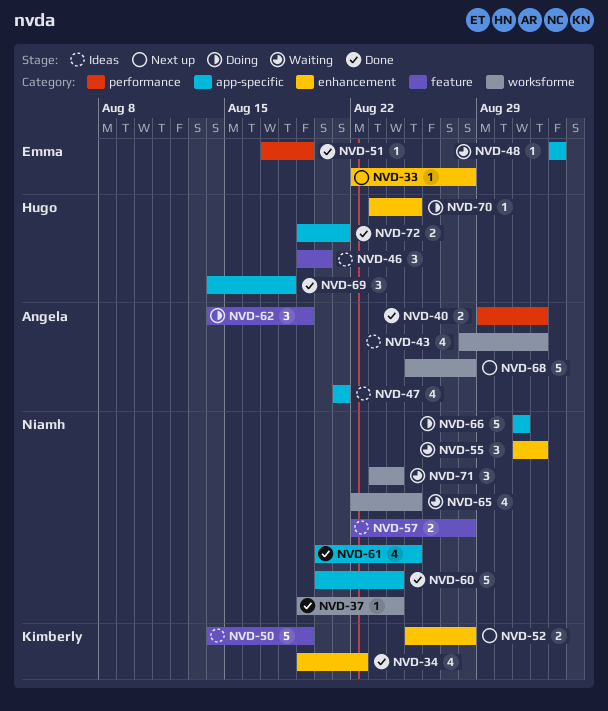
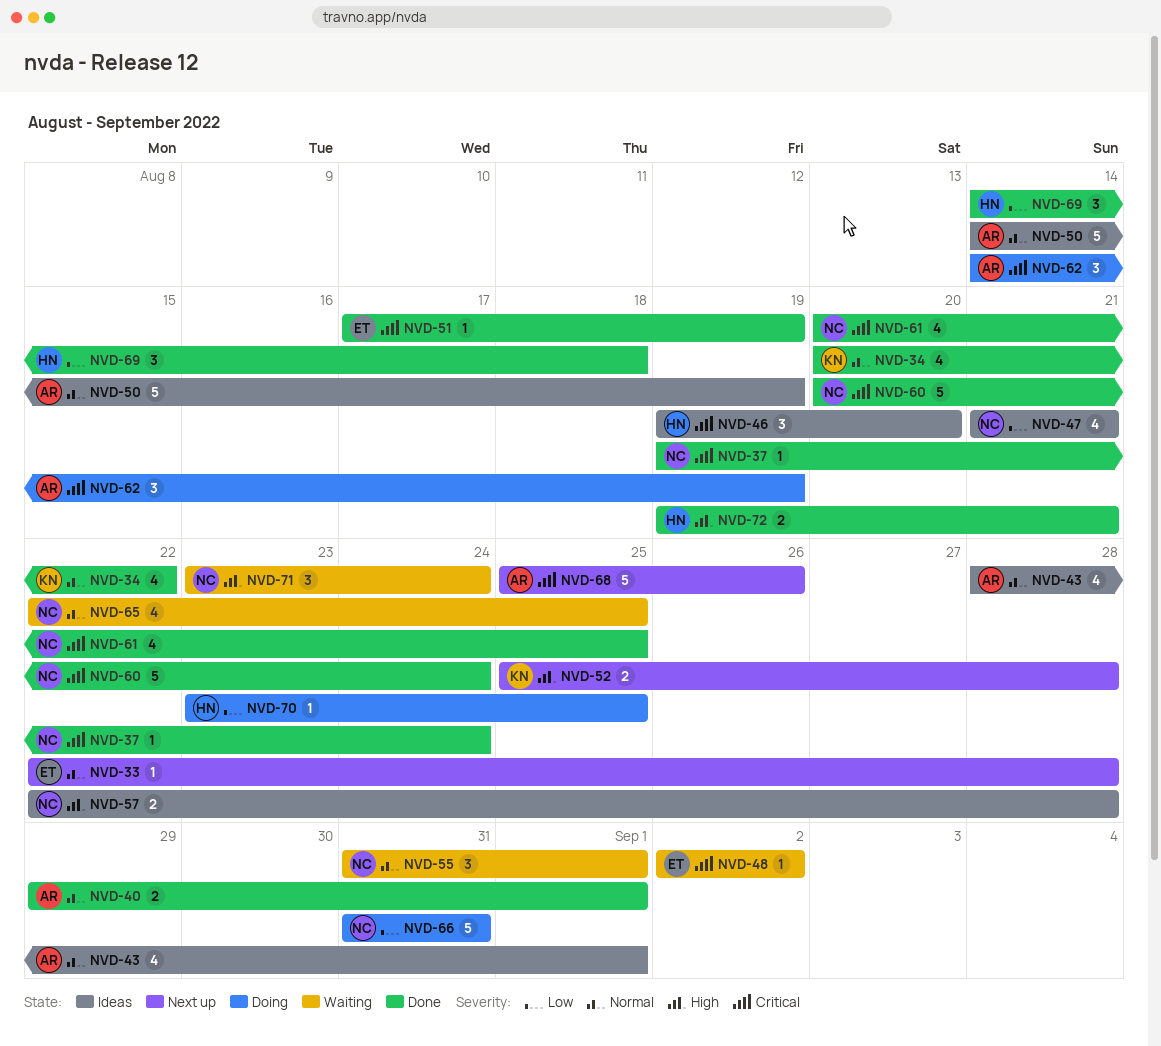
NVD-34, start: Aug 19 -> Aug 20
NVD-47, owner: Angela -> Niamh
NVD-50, owner: Kimberly -> Angela
NVD-68, due: Aug 28 -> Aug 26

